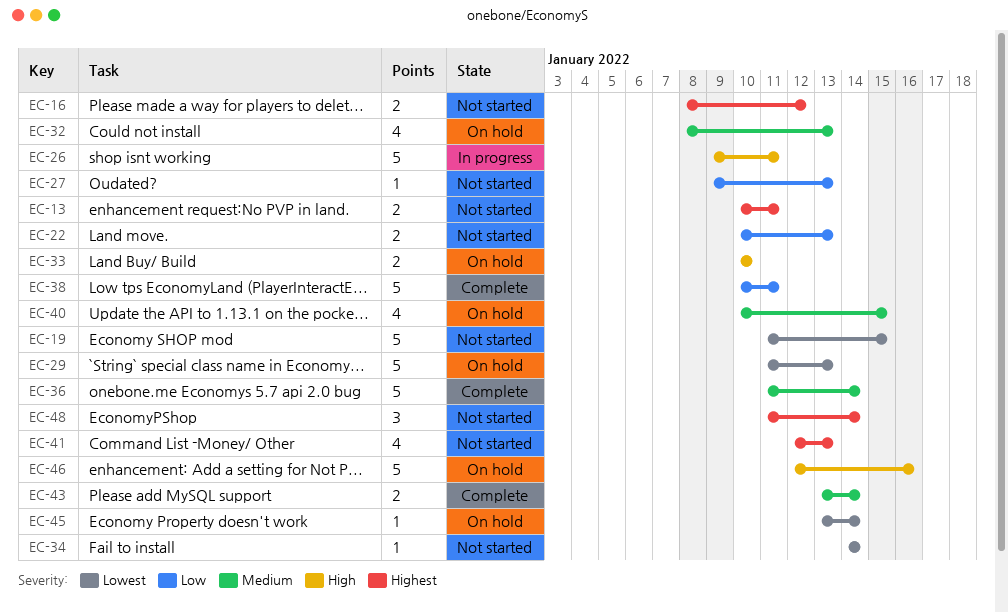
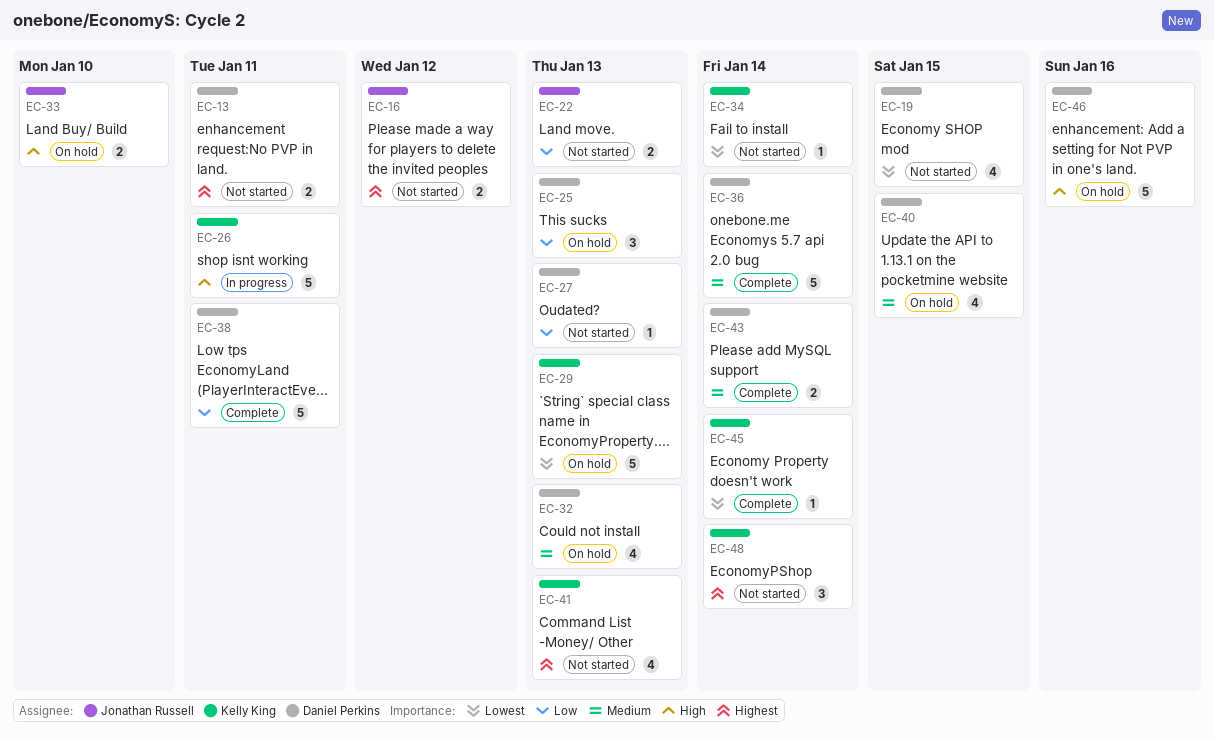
EC-19, estimate: 5 -> 4
EC-25: none -> present
EC-45, status: On hold -> Complete

